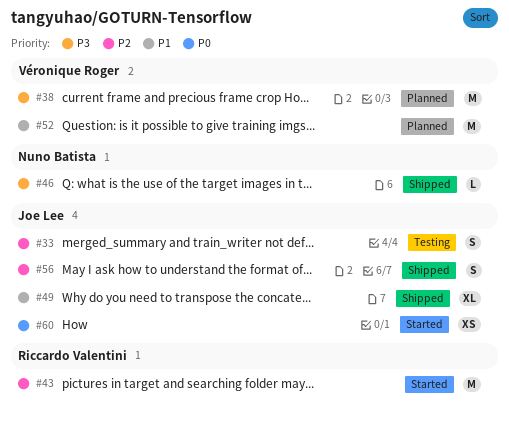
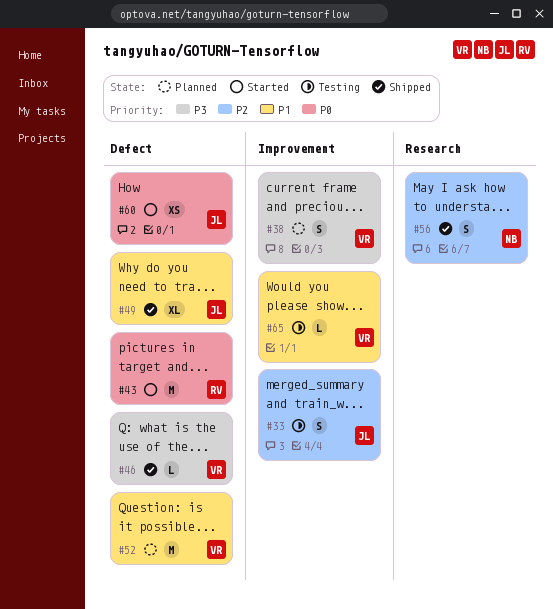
#38, estimate: M -> S
#43, priority: P2 -> P0
#46, owner: Nuno Batista -> Véronique Roger
#56, owner: Joe Lee -> Nuno Batista
#65: none -> present

